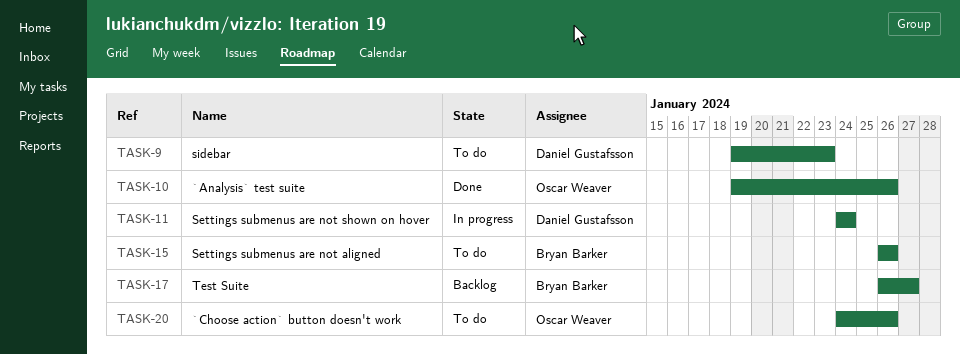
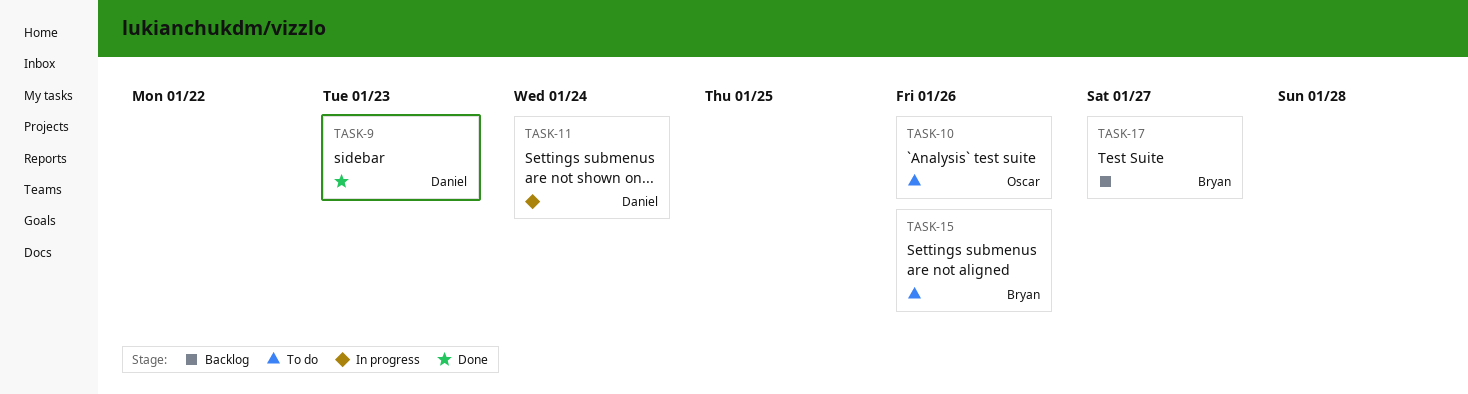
TASK-9, status: To do -> Done
TASK-10, status: Done -> To do
TASK-20: present -> none

